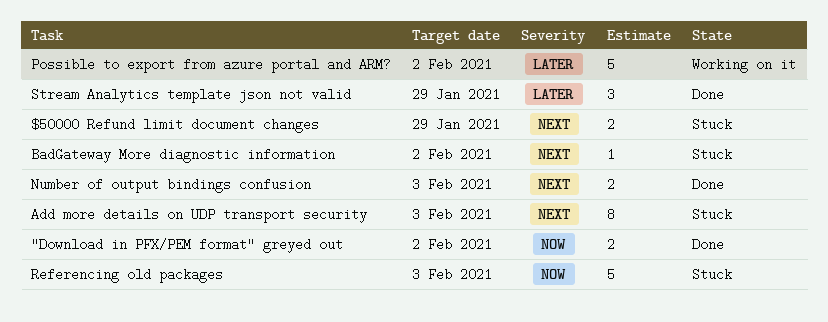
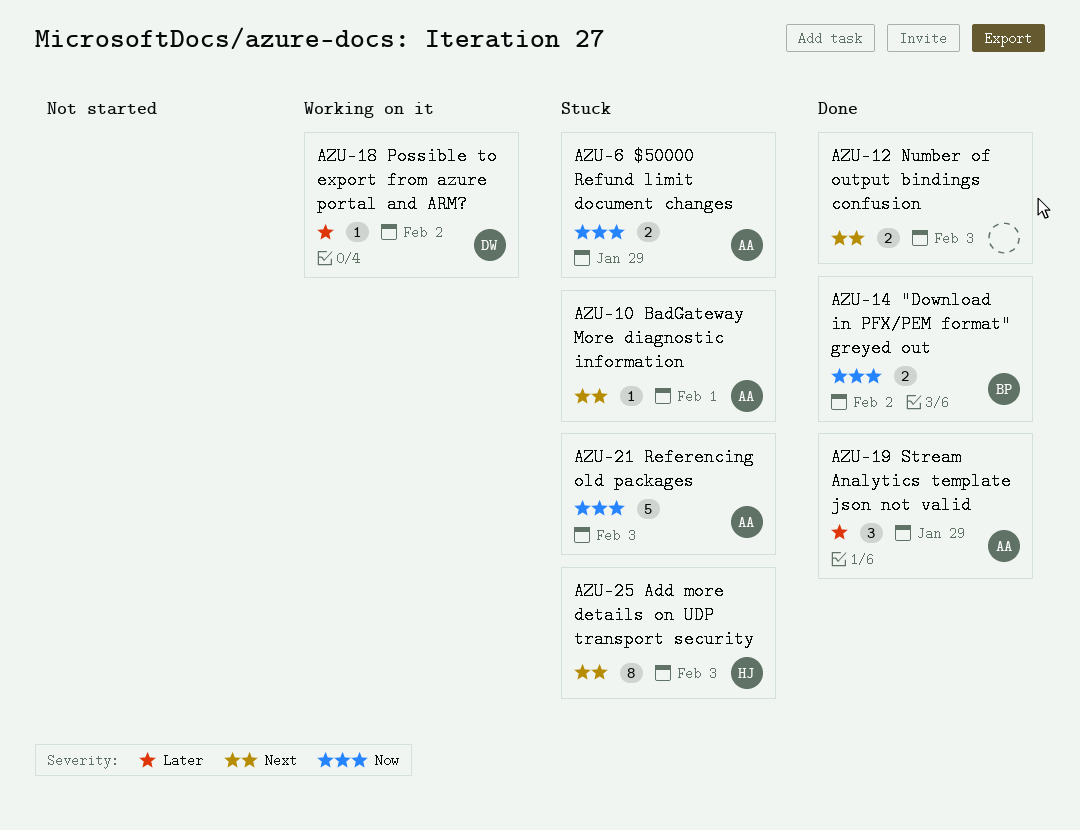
$50000 Refund limit document changes, priority: Next -> Now
BadGateway More diagnostic information, due: Feb 2 -> Feb 1
Possible to export from azure portal and ARM?, estimate: 5 -> 1

